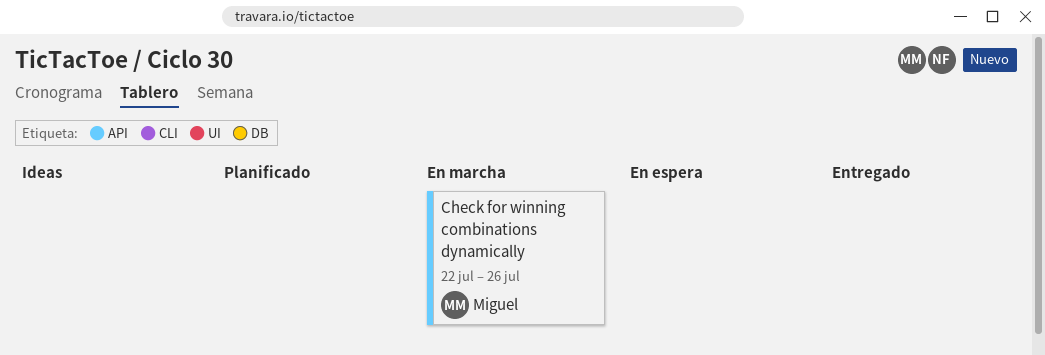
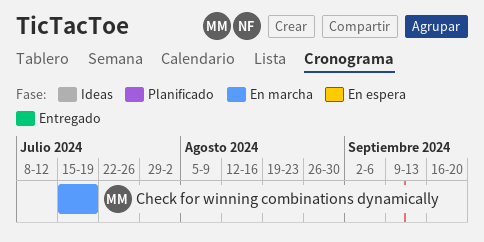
Check for winning combinations dynamically, start: Jul 22 -> Jul 15
Check for winning combinations dynamically, due: Jul 26 -> Jul 19

